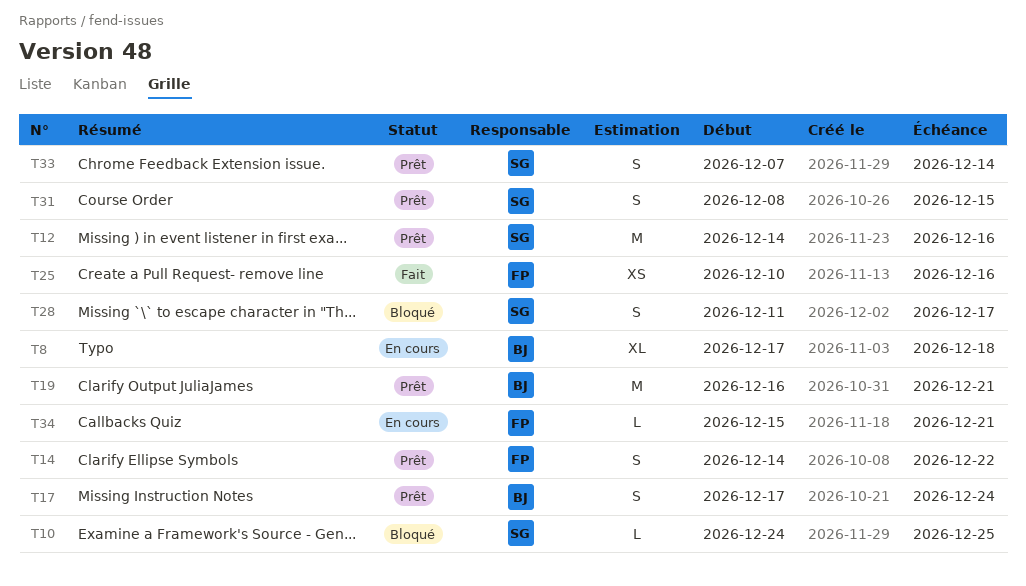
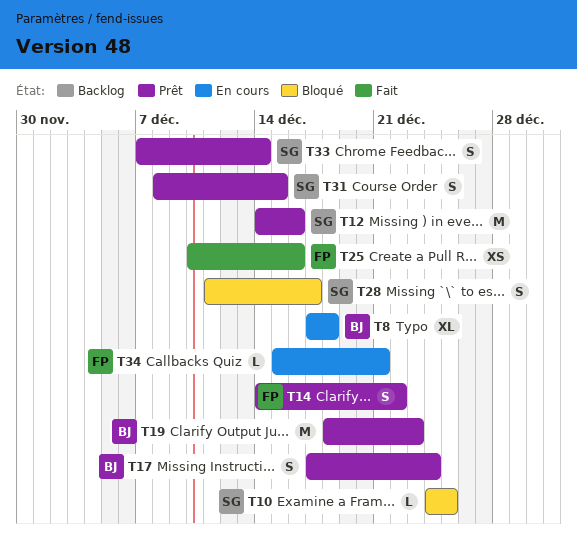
T19, start: Dec 16 -> Dec 18
T19, due: Dec 21 -> Dec 23

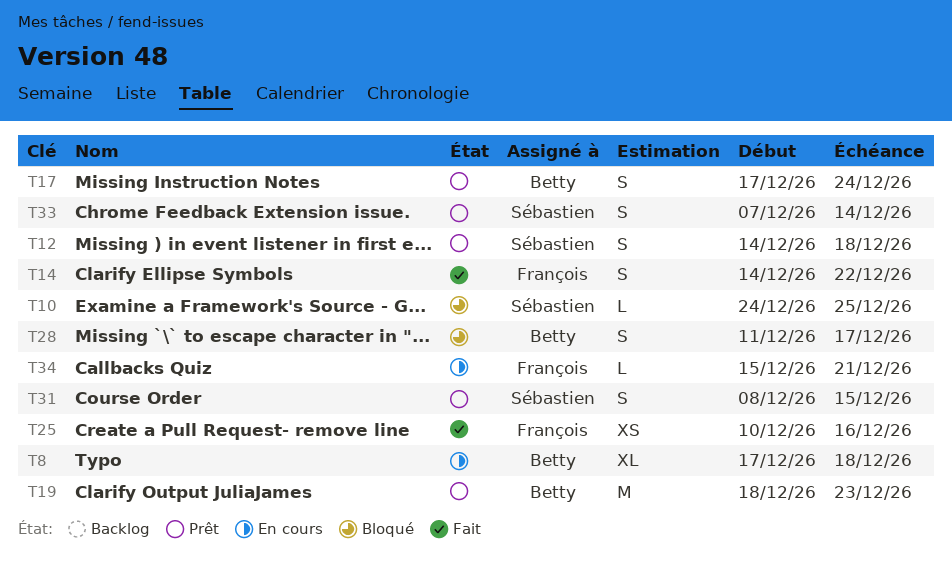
T12, estimate: M -> S
T12, due: Dec 16 -> Dec 18
T14, status: Prêt -> Fait
T28, owner: Sébastien -> Betty

